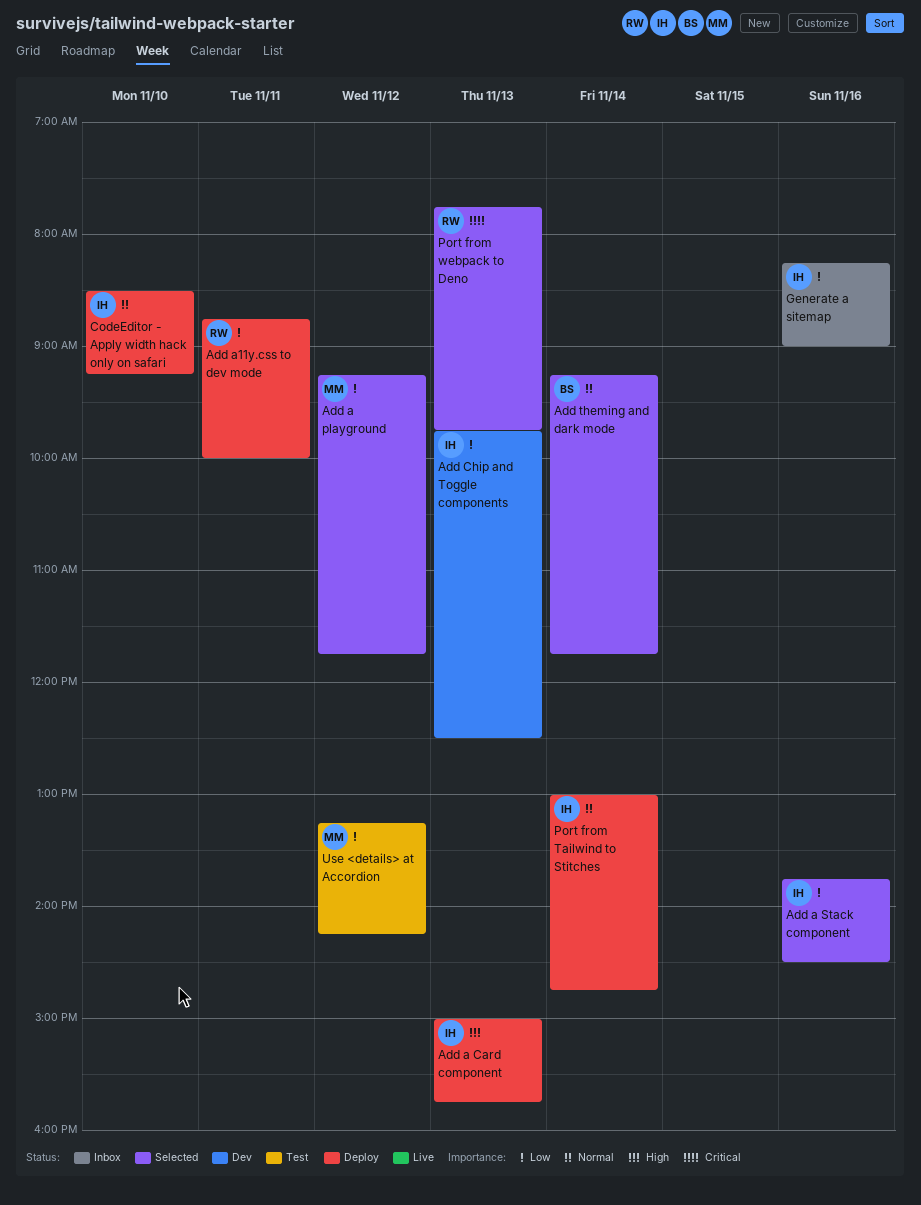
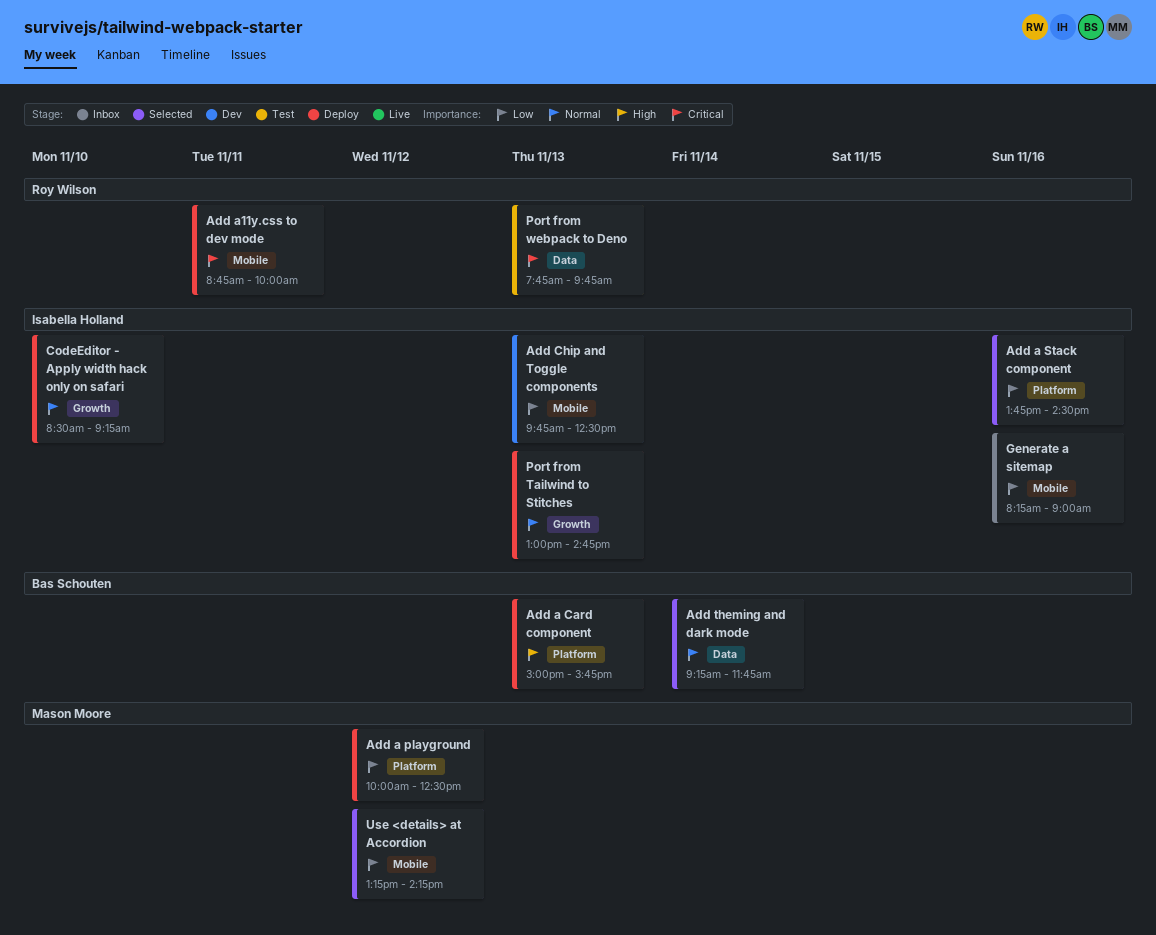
Add a Card component, owner: Isabella Holland -> Bas Schouten
Add a playground, status: Selected -> Deploy
Add a playground, begins: 09:15 -> 10:00
Add a playground, ends: 11:45 -> 12:30
Add a11y.css to dev mode, priority: Low -> Critical
Port from Tailwind to Stitches, day: Nov 14 -> Nov 13
Port from webpack to Deno, status: Selected -> Test
Use <details> at Accordion, status: Test -> Selected

